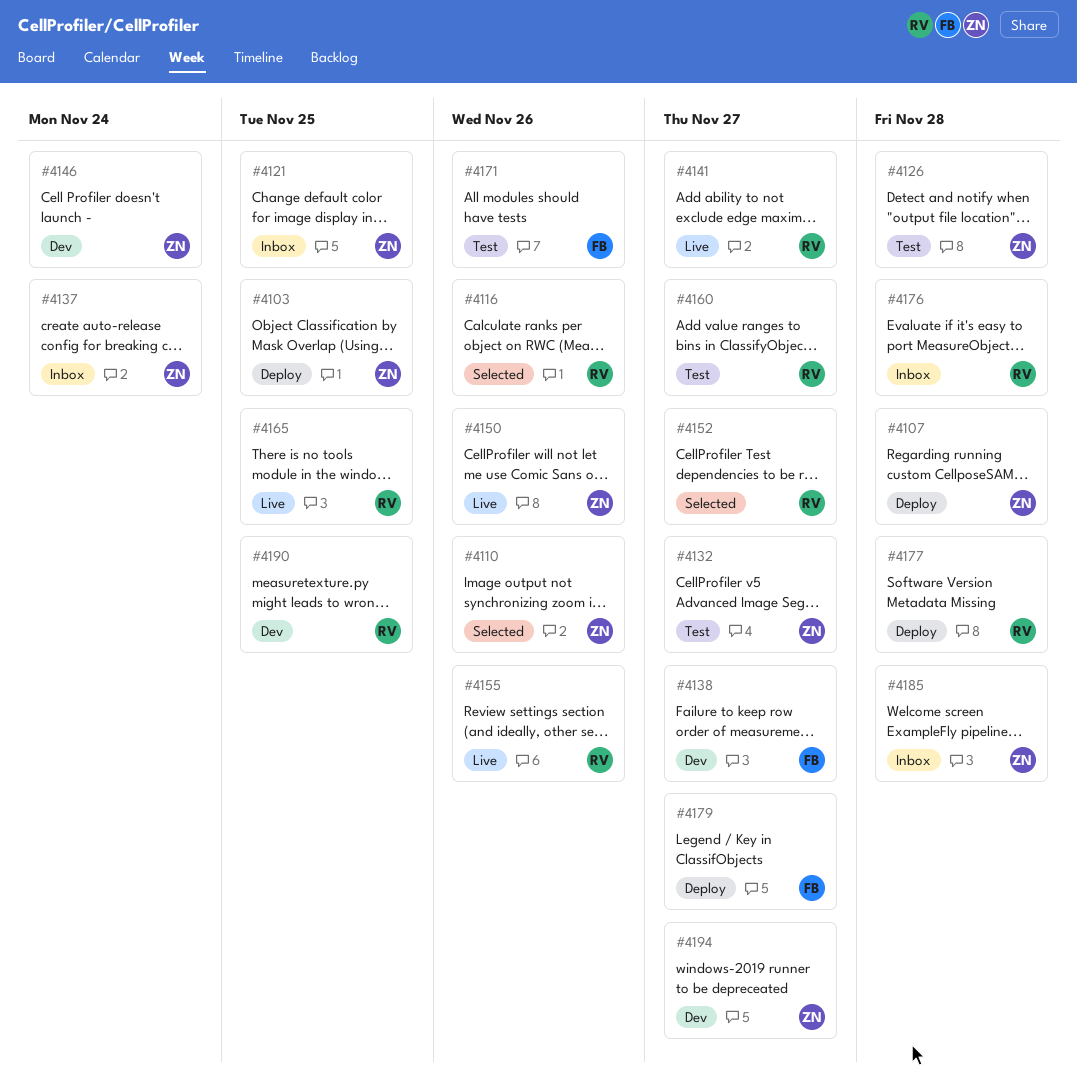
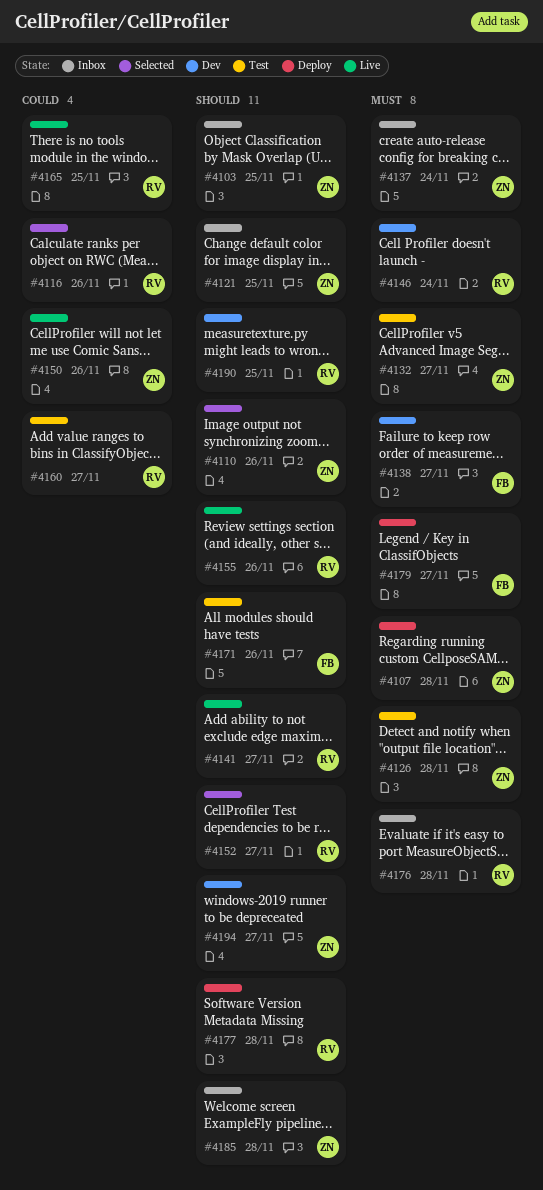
#4103, status: Deploy -> Inbox
#4146, owner: ZN -> RV

